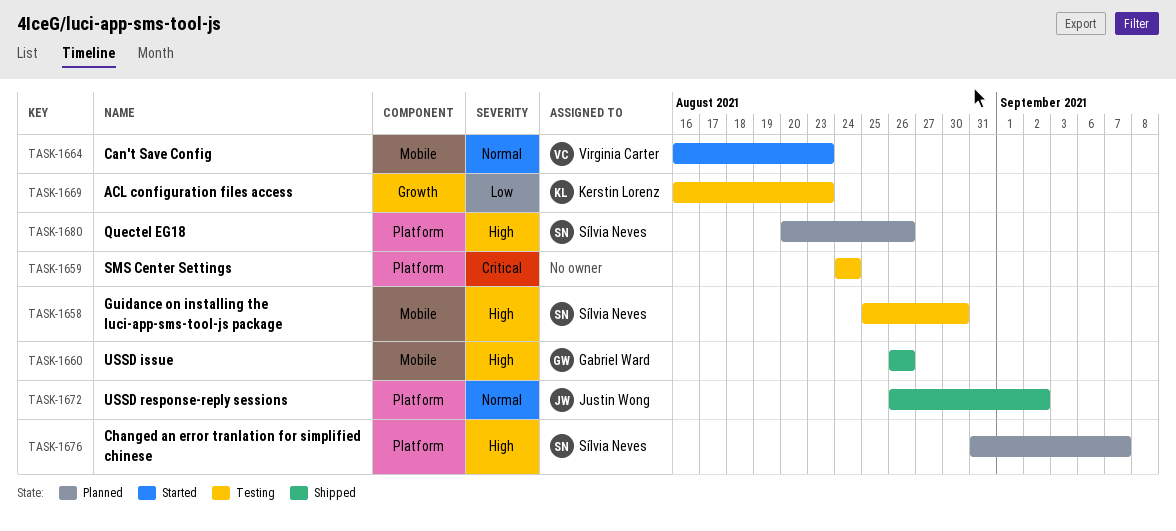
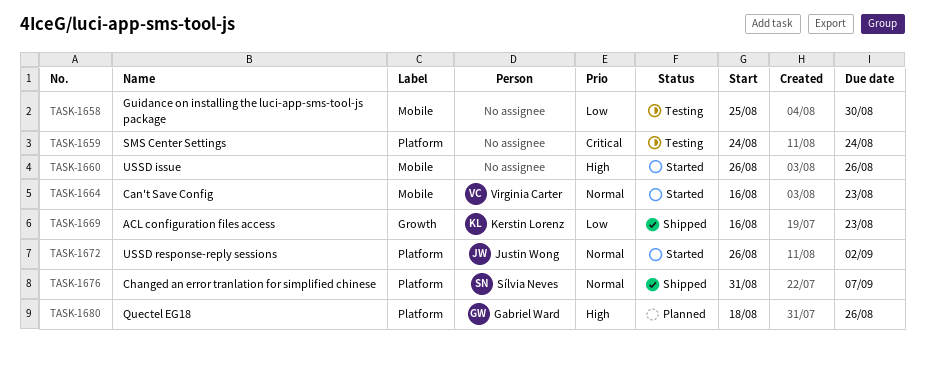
TASK-1658, owner: Sílvia Neves -> none
TASK-1658, priority: High -> Low
TASK-1660, status: Shipped -> Started
TASK-1660, owner: Gabriel Ward -> none
TASK-1669, status: Testing -> Shipped
TASK-1672, status: Shipped -> Started
TASK-1676, status: Planned -> Shipped
TASK-1676, priority: High -> Normal
TASK-1680, owner: Sílvia Neves -> Gabriel Ward
TASK-1680, start: Aug 20 -> Aug 18

